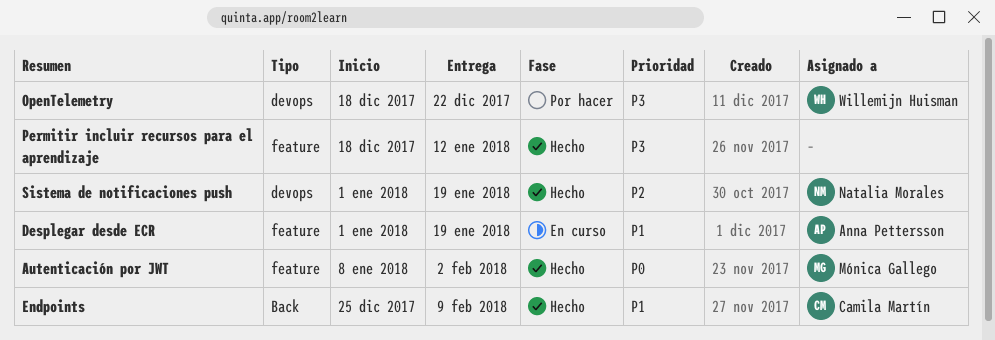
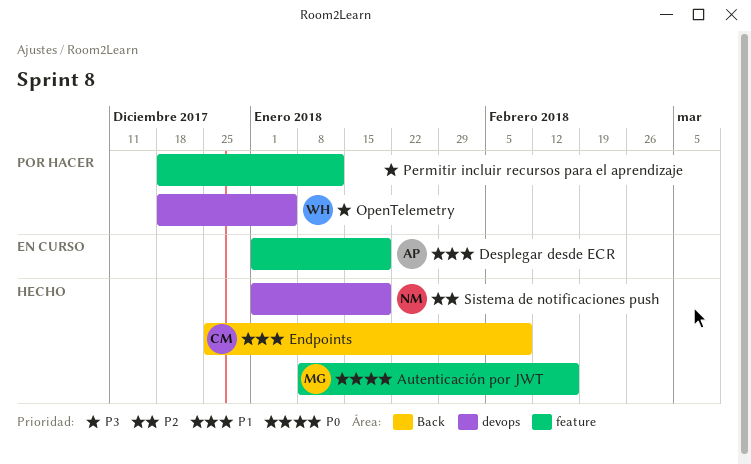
Autenticación por JWT, due: Feb 2 -> Feb 16
OpenTelemetry, due: Dec 22 -> Jan 5
Permitir incluir recursos para el aprendizaje, status: Hecho -> Por hacer

